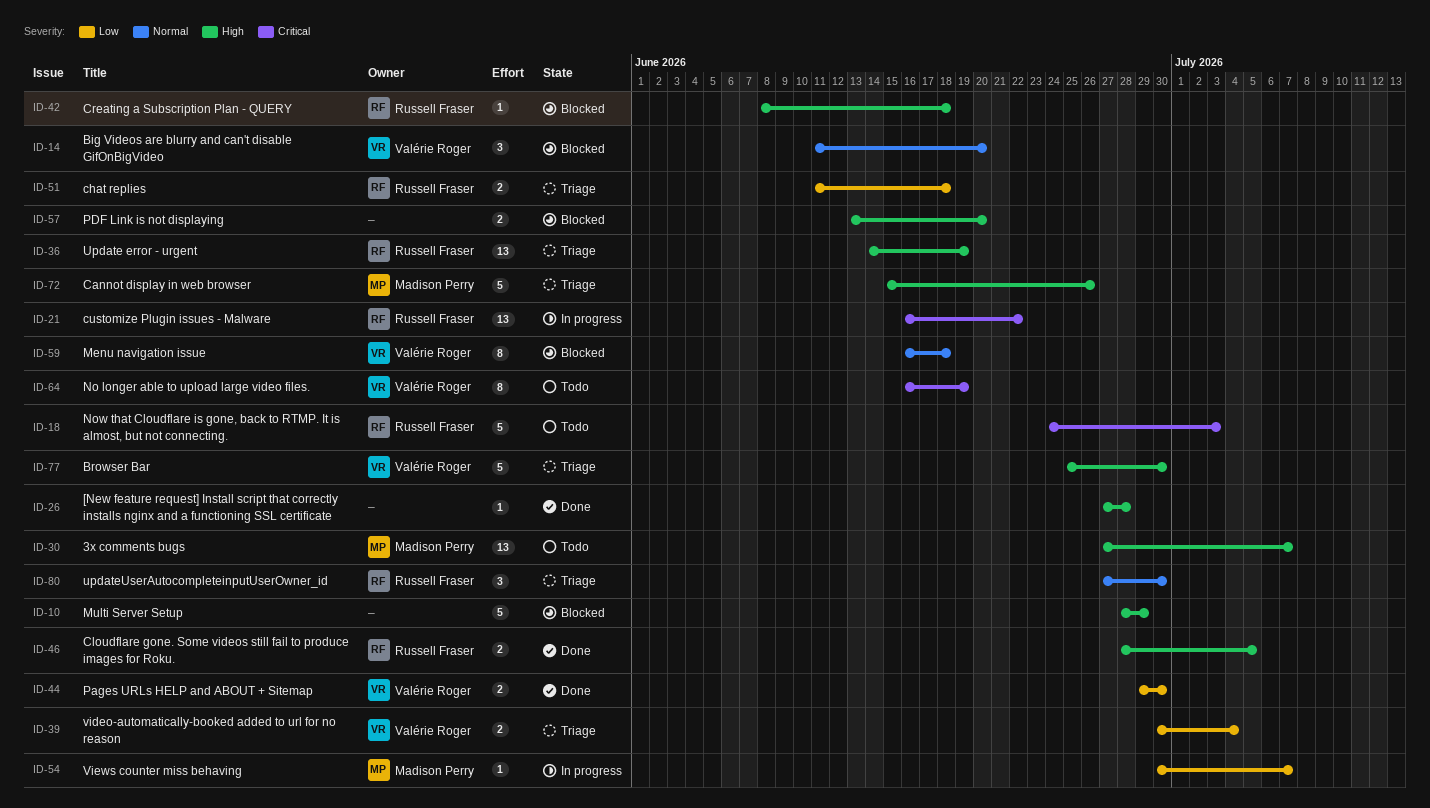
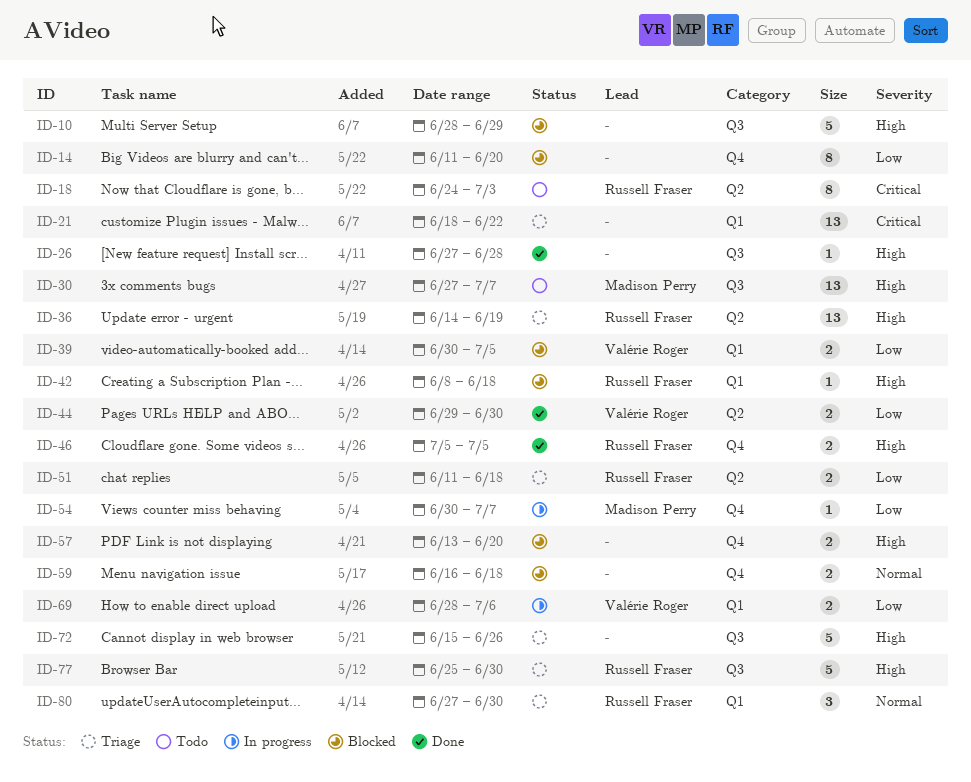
ID-14, owner: Valérie Roger -> none
ID-14, priority: Normal -> Low
ID-14, estimate: 3 -> 8
ID-18, estimate: 5 -> 8
ID-21, status: In progress -> Triage
ID-21, owner: Russell Fraser -> none
ID-21, start: Jun 16 -> Jun 18
ID-39, status: Triage -> Blocked
ID-39, due: Jul 4 -> Jul 5
ID-46, start: Jun 28 -> Jul 5
ID-59, owner: Valérie Roger -> none
ID-59, estimate: 8 -> 2
ID-64: present -> none
ID-69: none -> present
ID-72, owner: Madison Perry -> none
ID-77, owner: Valérie Roger -> Russell Fraser

